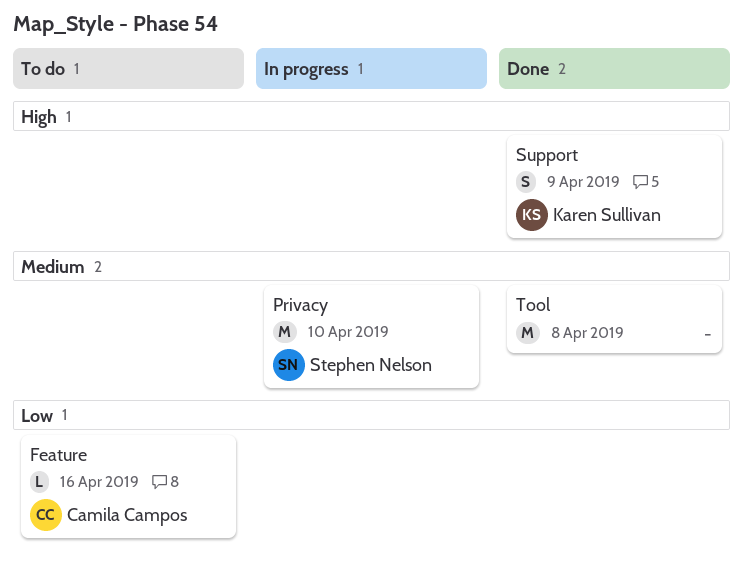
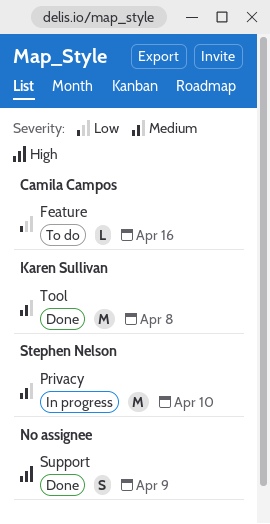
Support, owner: Karen Sullivan -> none
Tool, owner: none -> Karen Sullivan

